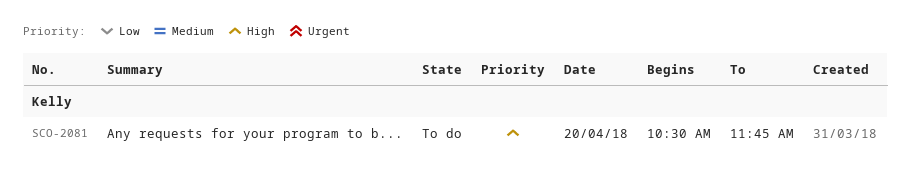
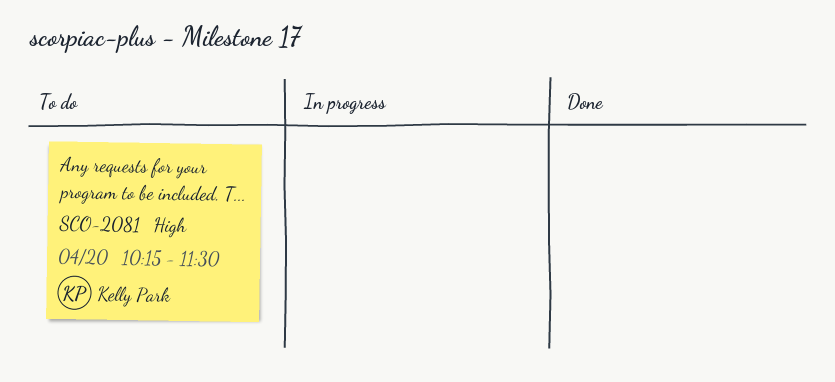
SCO-2081, begins: 10:30 -> 10:15
SCO-2081, ends: 11:45 -> 11:30

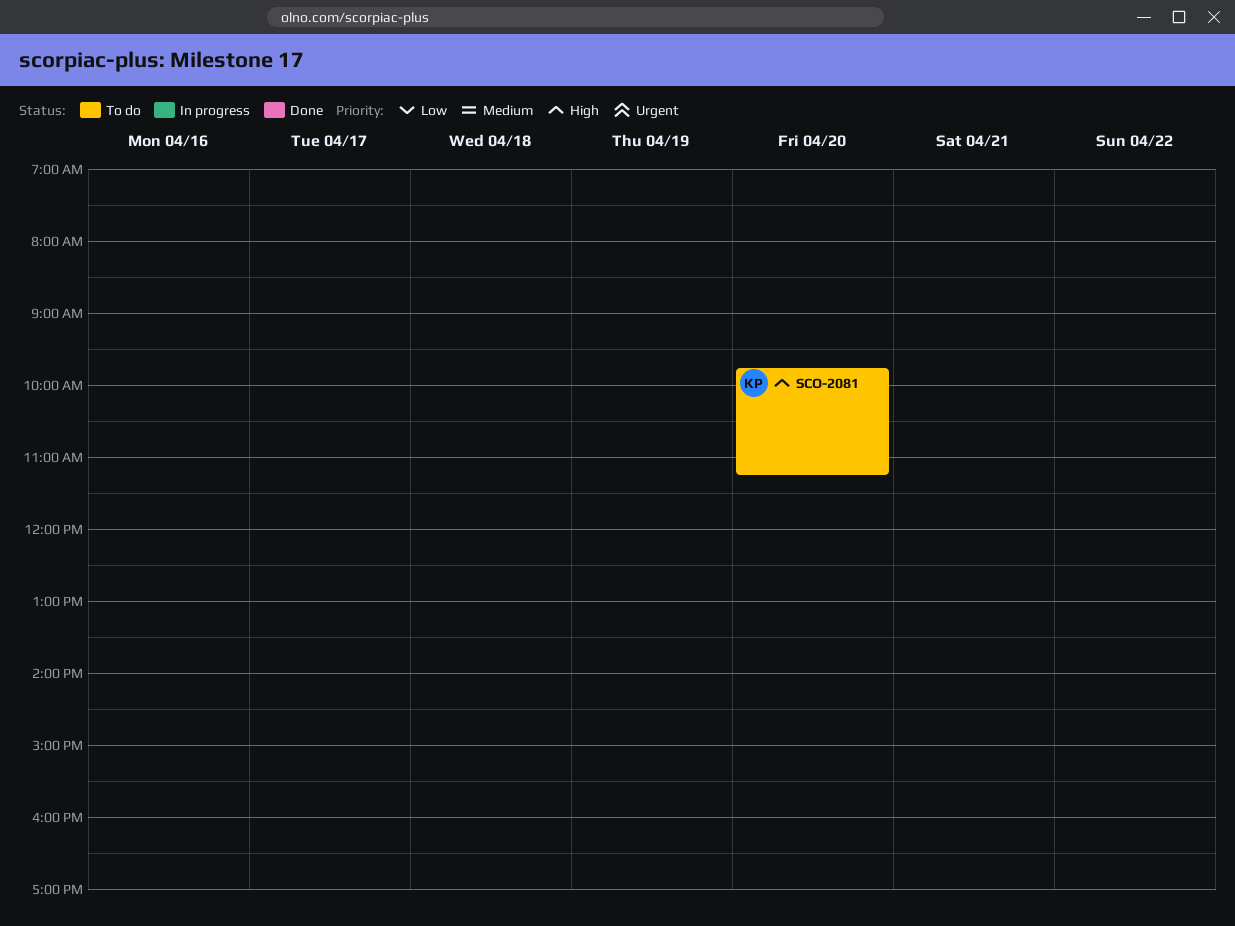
SCO-2081, begins: 10:15 -> 09:45
SCO-2081, ends: 11:30 -> 11:15

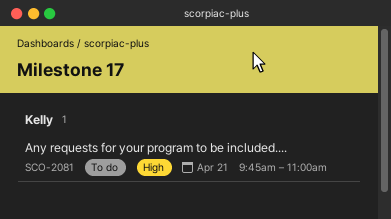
SCO-2081, day: Apr 20 -> Apr 21
SCO-2081, ends: 11:15 -> 11:00

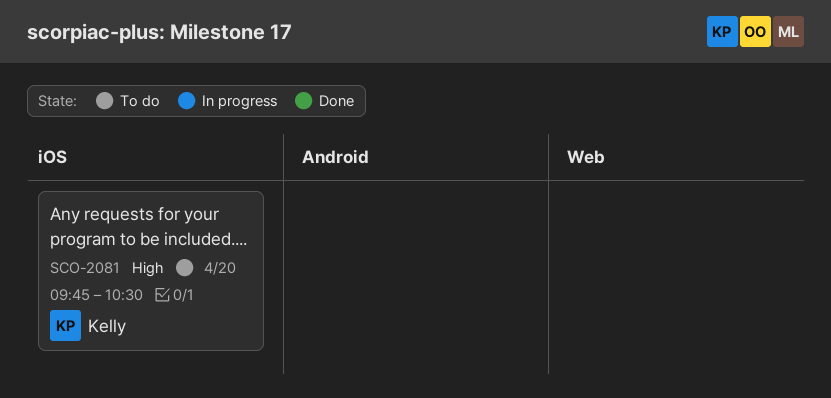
SCO-2081, day: Apr 21 -> Apr 20
SCO-2081, ends: 11:00 -> 10:30

